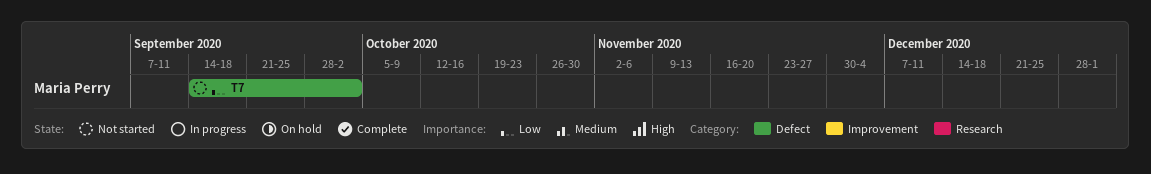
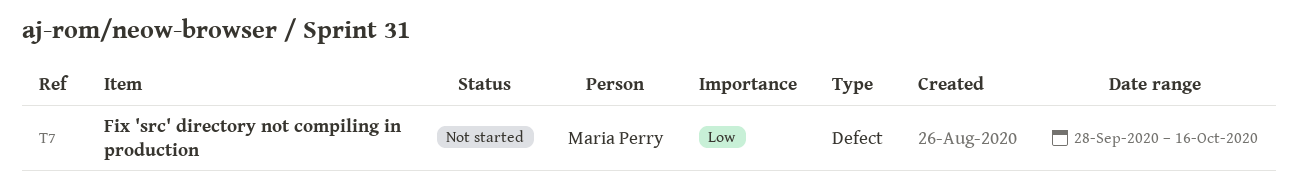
T7, start: Sep 14 -> Sep 28
T7, due: Oct 2 -> Oct 16

